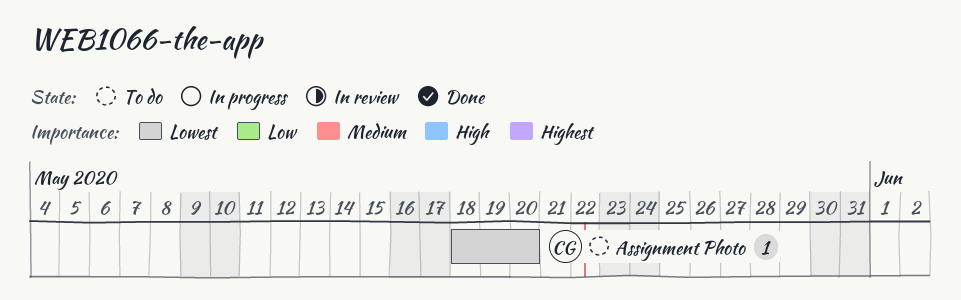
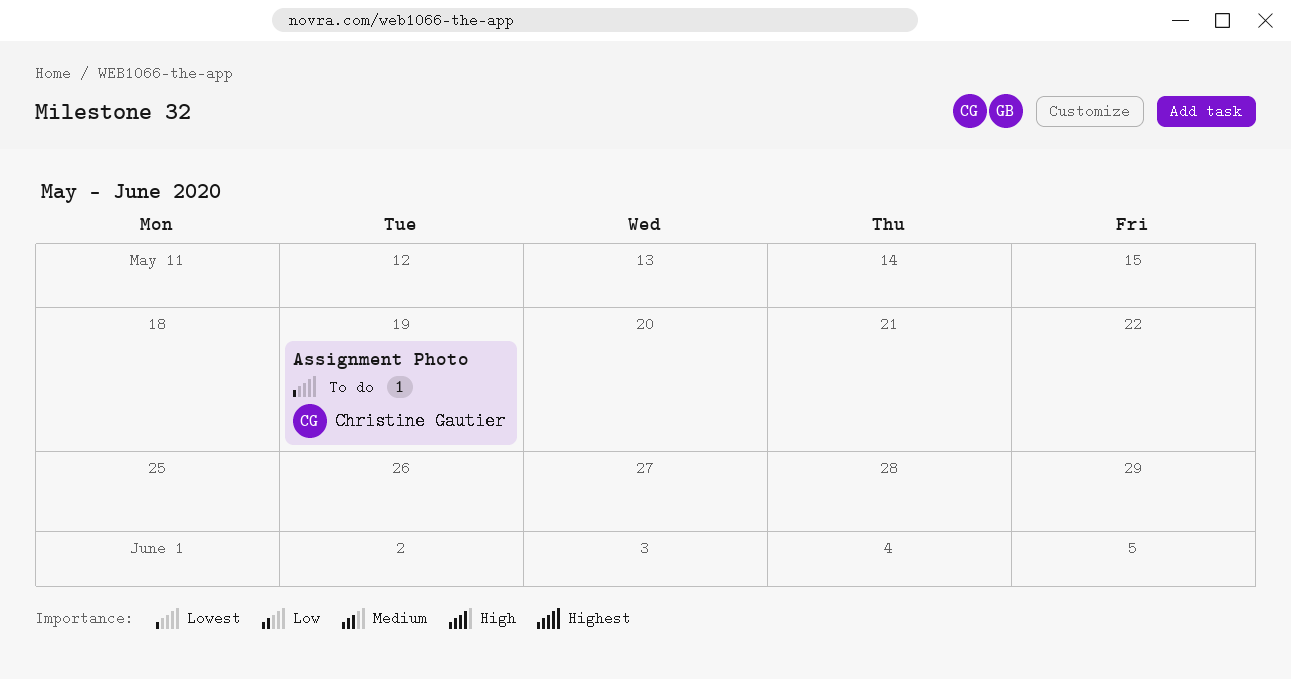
Assignment Photo, due: May 20 -> May 19

